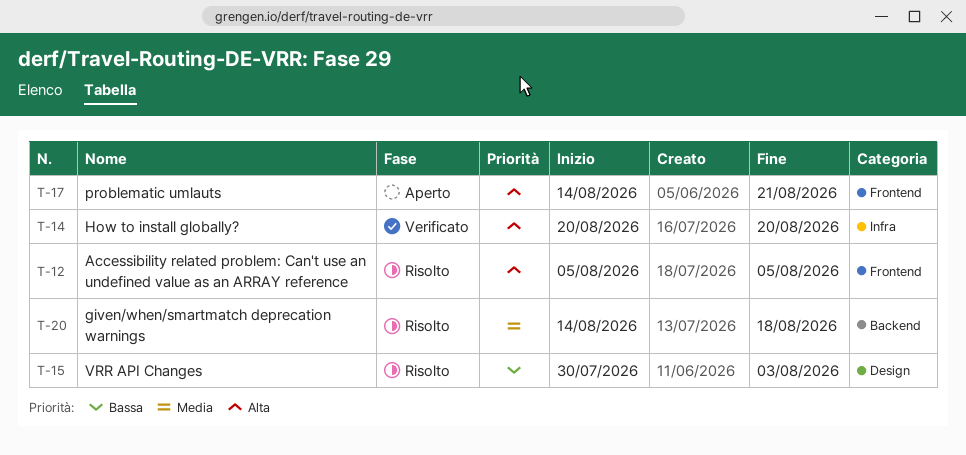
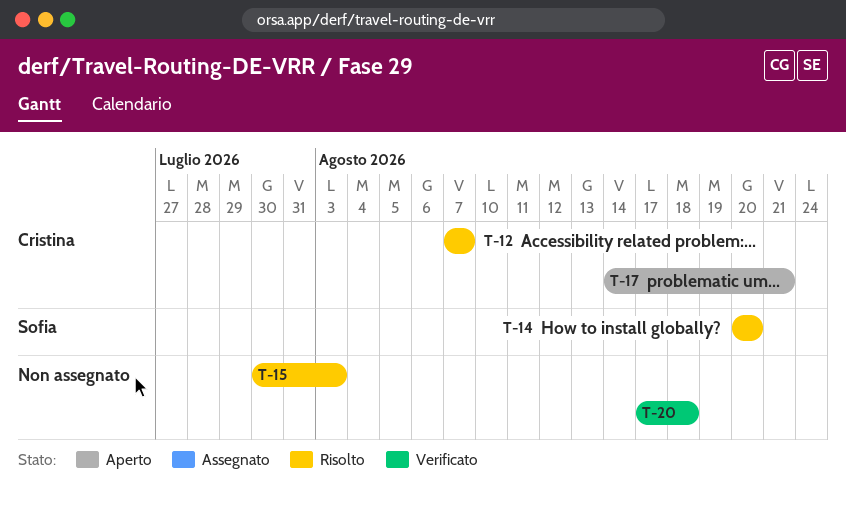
T-12, start: Aug 5 -> Aug 7
T-12, due: Aug 5 -> Aug 7
T-14, status: Verificato -> Risolto
T-20, status: Risolto -> Verificato
T-20, start: Aug 14 -> Aug 17

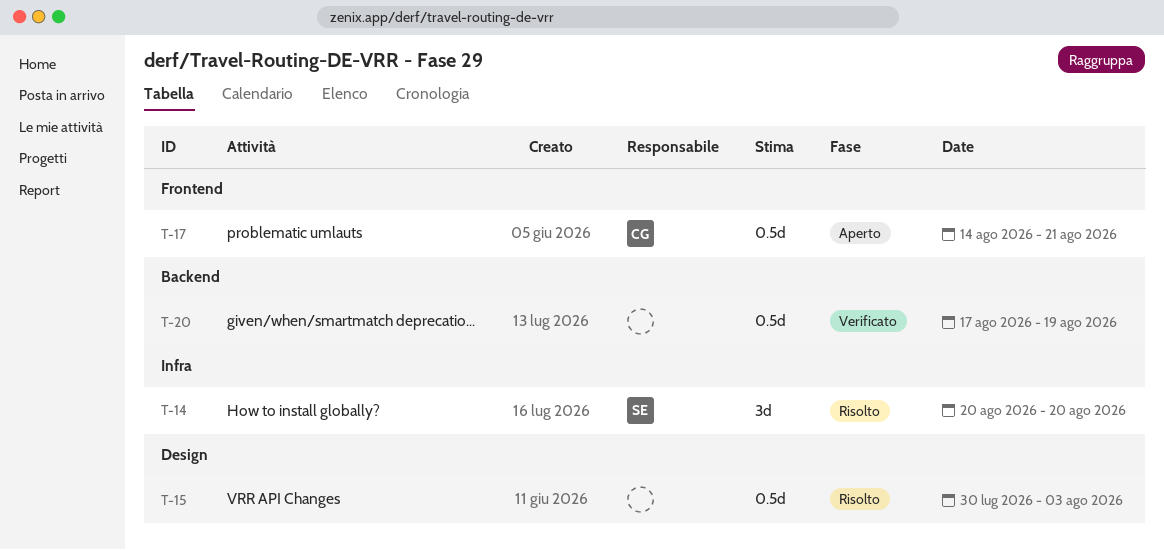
T-12: present -> none
T-20, due: Aug 18 -> Aug 19

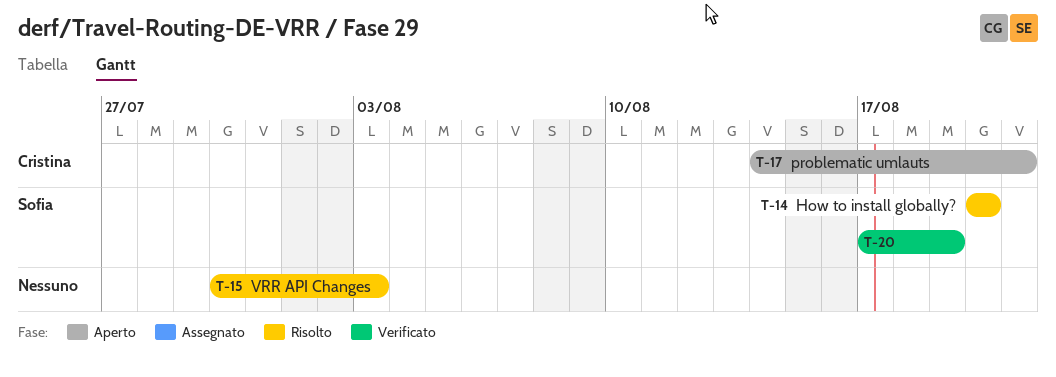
T-20, owner: none -> Sofia

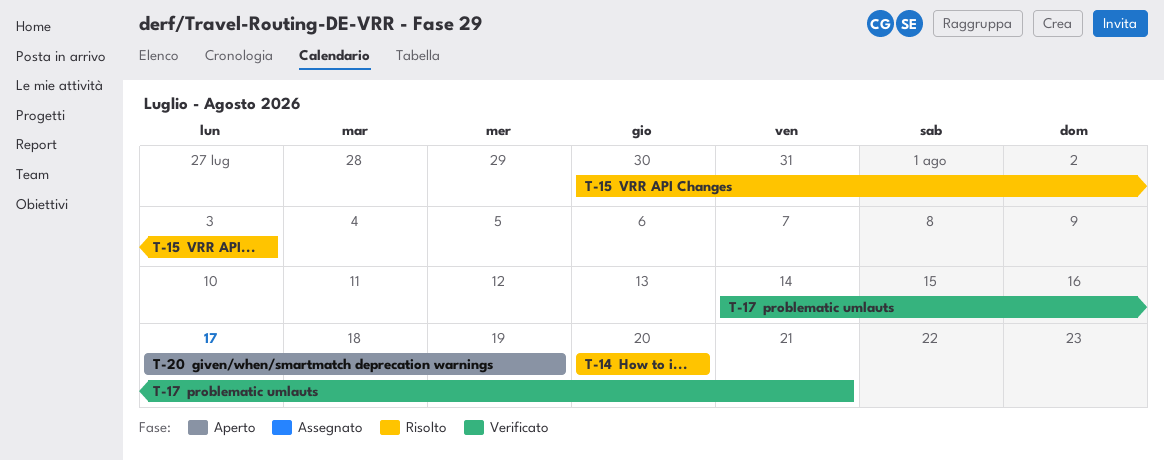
T-17, status: Aperto -> Verificato
T-20, status: Verificato -> Aperto

